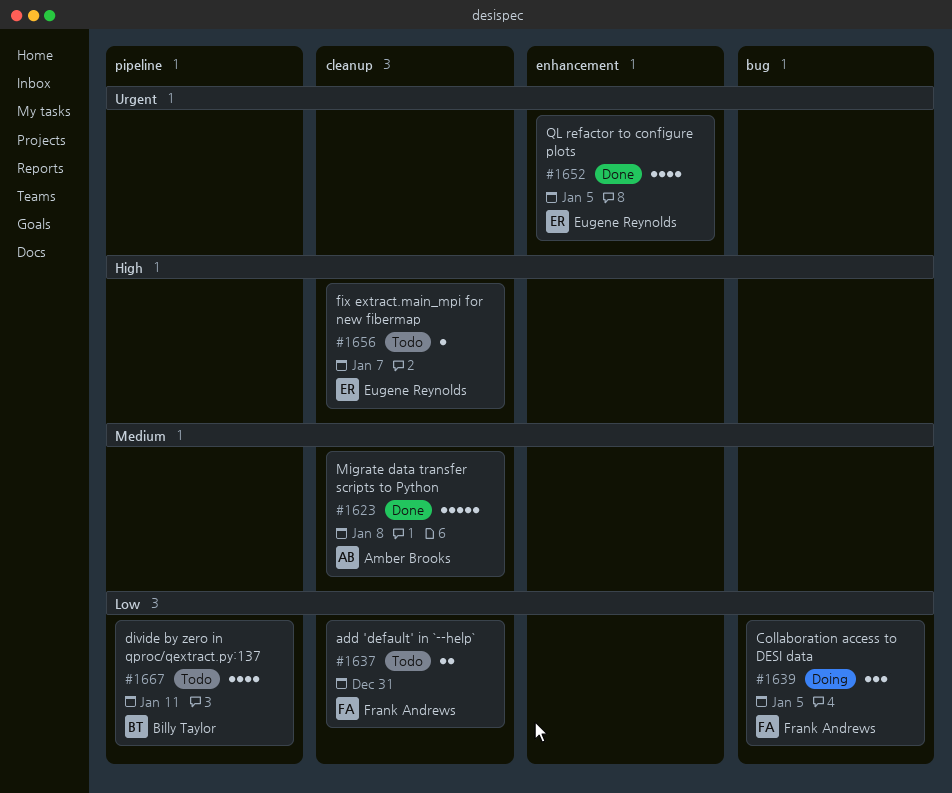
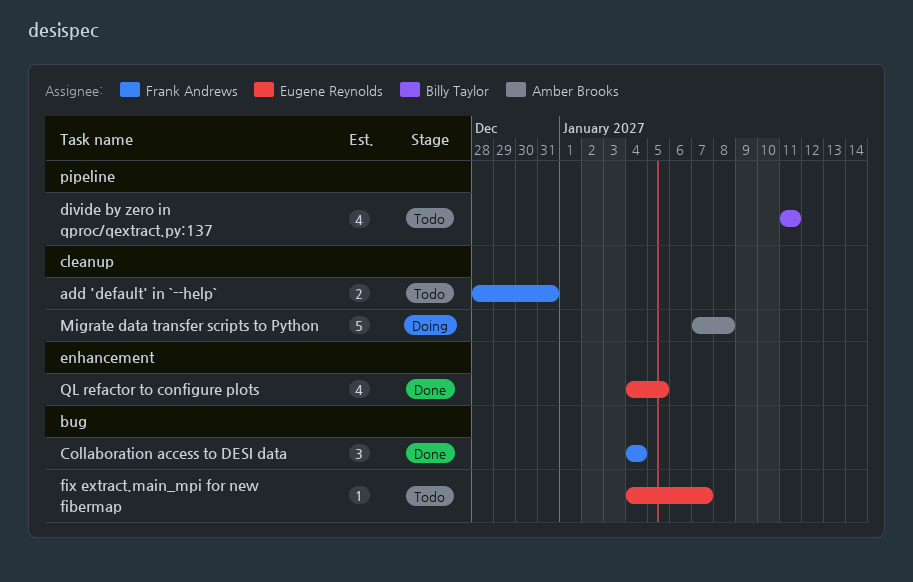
Collaboration access to DESI data, status: Doing -> Done
Collaboration access to DESI data, due: Jan 5 -> Jan 4
fix extract.main_mpi for new fibermap, label: cleanup -> bug
Migrate data transfer scripts to Python, status: Done -> Doing

